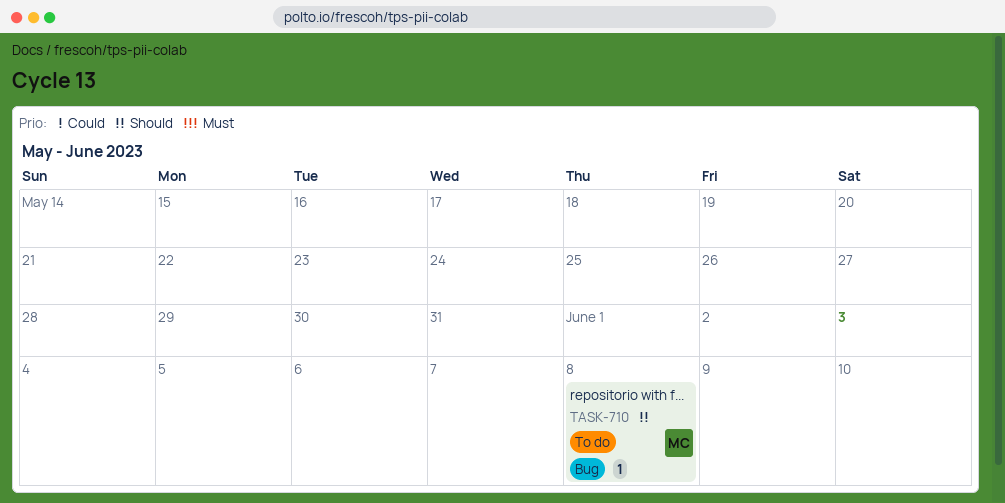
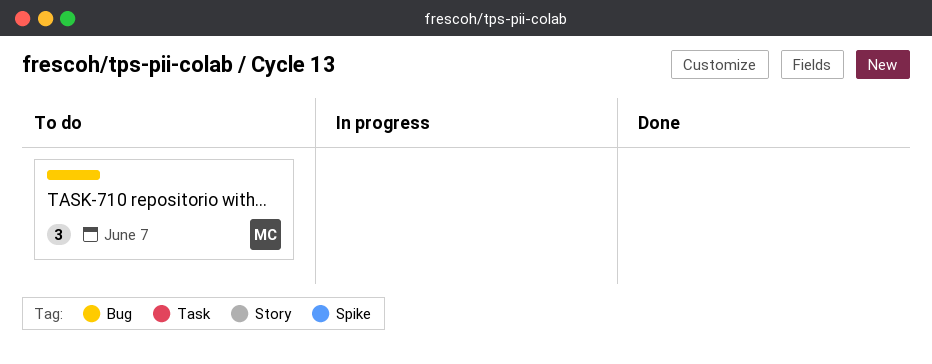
TASK-710, estimate: 1 -> 3
TASK-710, due: Jun 8 -> Jun 7

